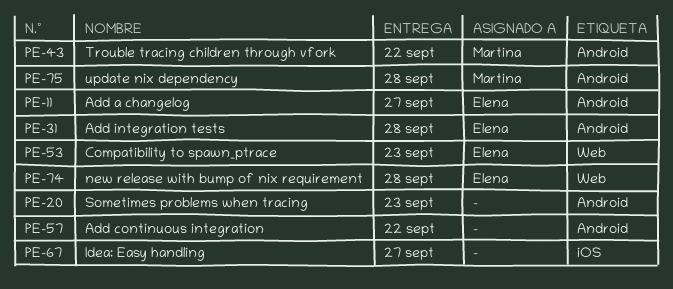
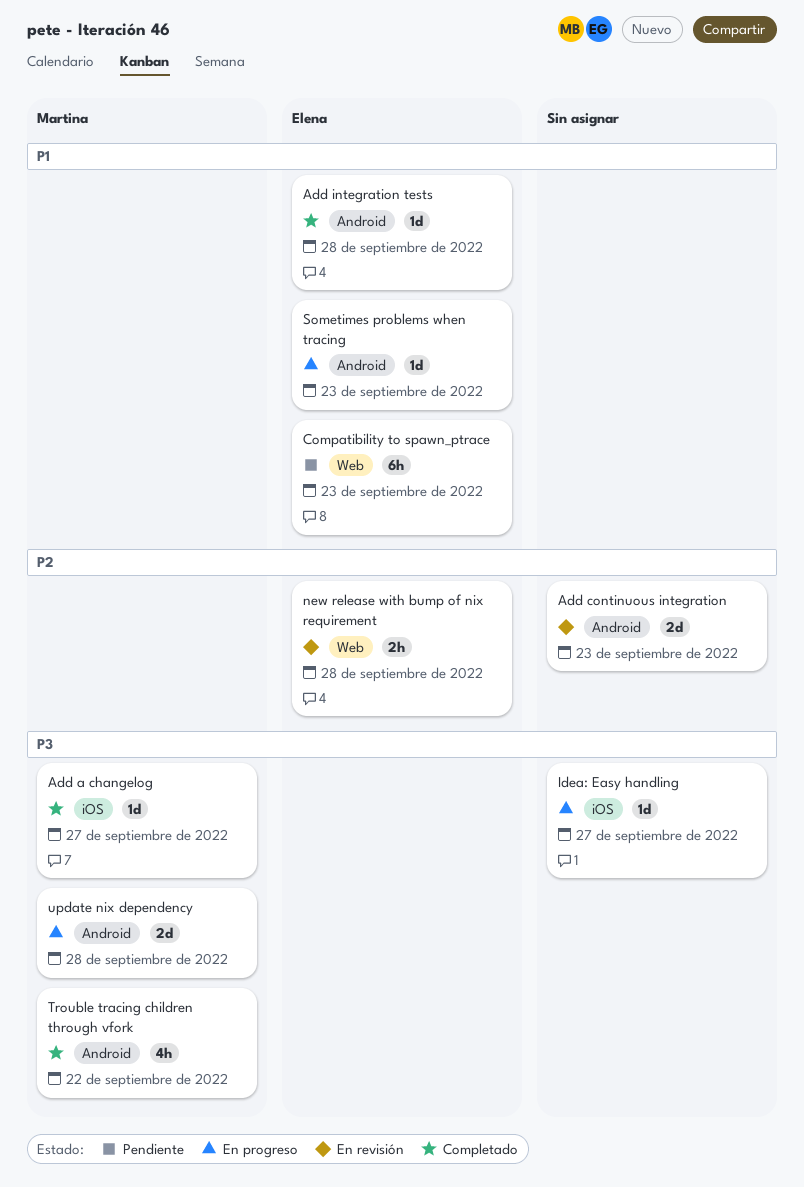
Add a changelog, owner: Elena -> Martina
Add a changelog, label: Android -> iOS
Add continuous integration, due: Sep 22 -> Sep 23
Sometimes problems when tracing, owner: none -> Elena

